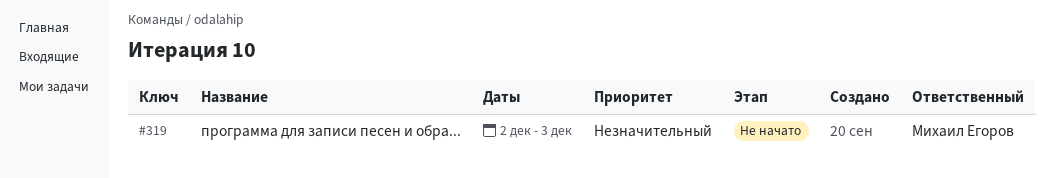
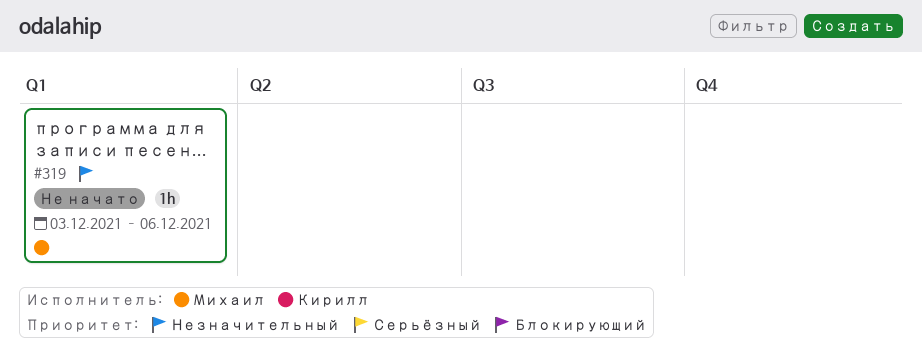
#319, start: Dec 2 -> Dec 3
#319, due: Dec 3 -> Dec 6

